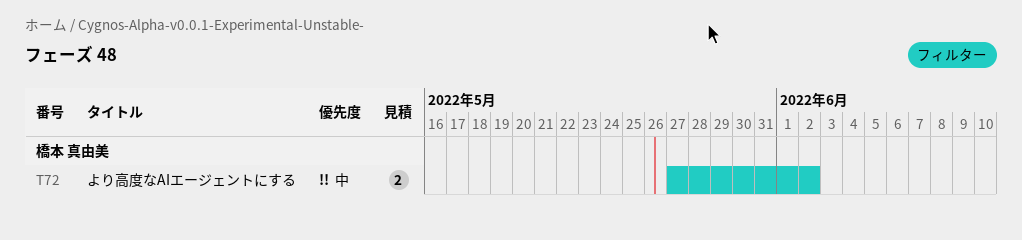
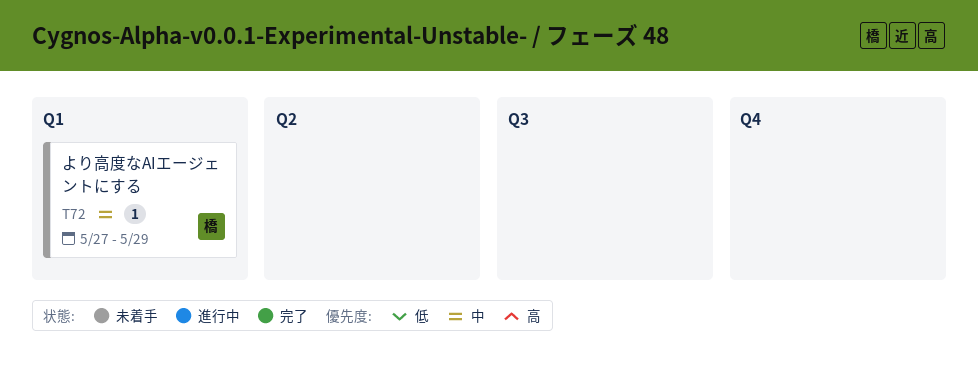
T72, estimate: 2 -> 1
T72, due: Jun 2 -> May 29

